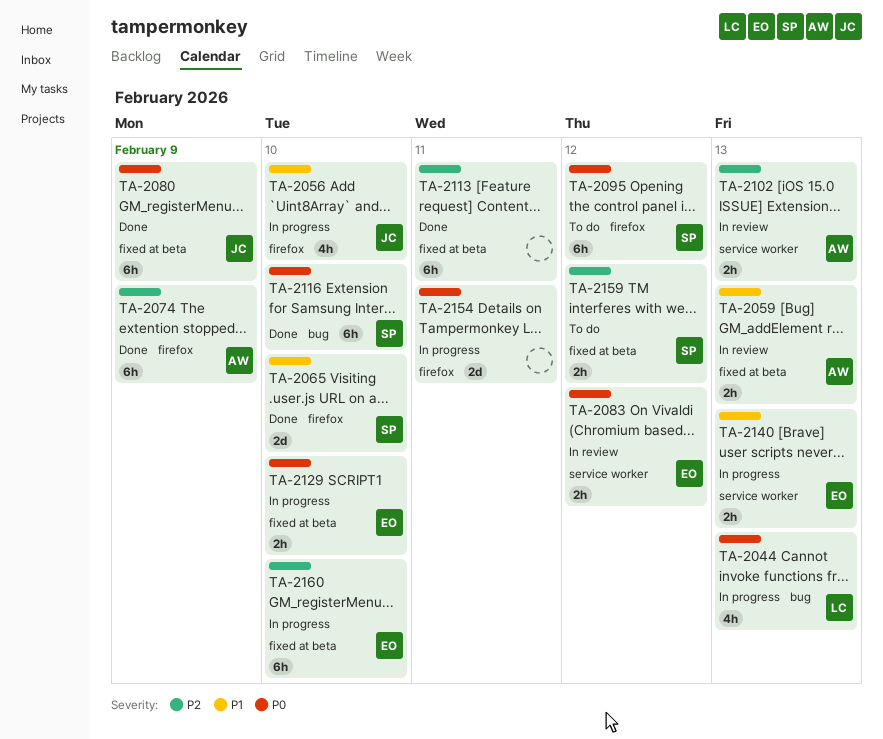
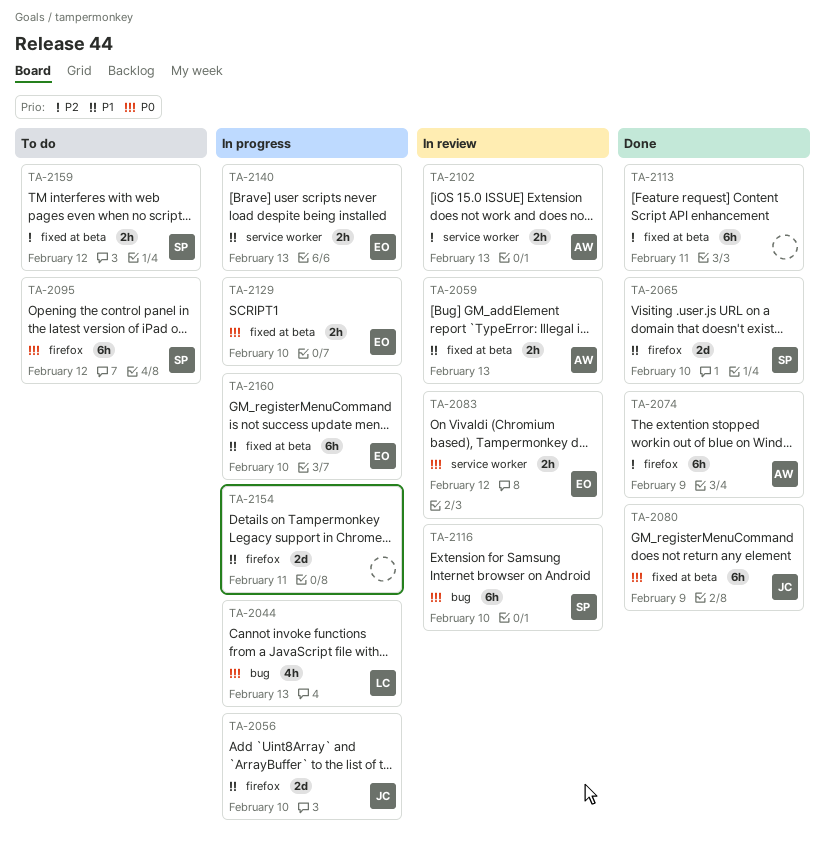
TA-2056, estimate: 4h -> 2d
TA-2116, status: Done -> In review
TA-2154, priority: P0 -> P1
TA-2160, priority: P2 -> P1

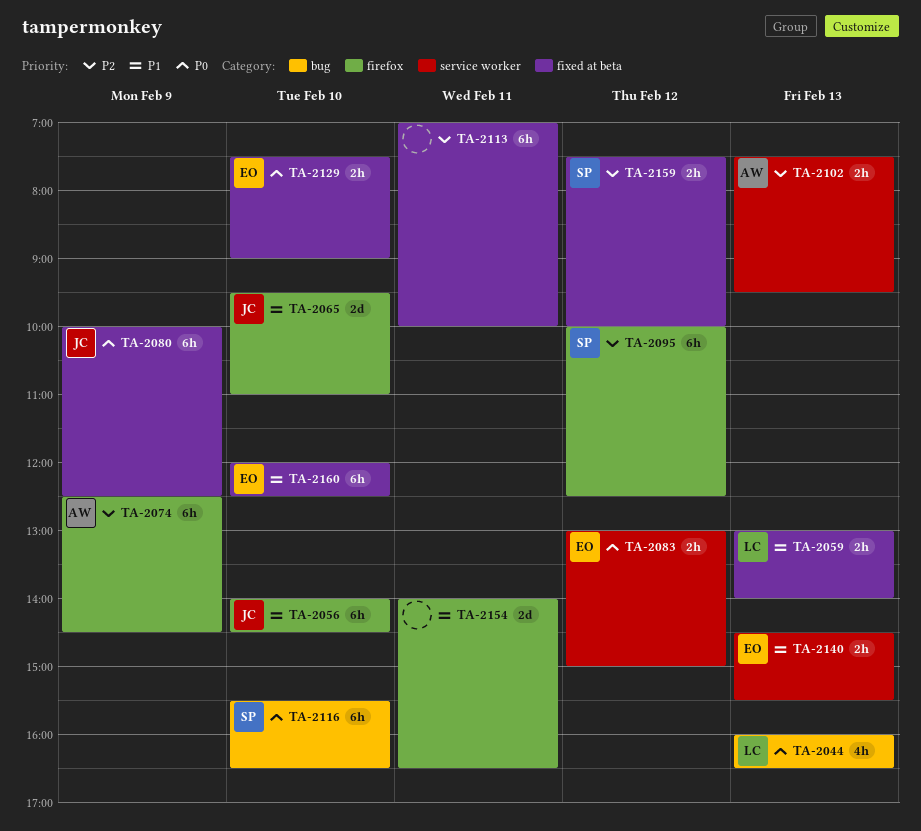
TA-2056, estimate: 2d -> 6h
TA-2059, owner: AW -> LC
TA-2065, owner: SP -> JC
TA-2095, priority: P0 -> P2

